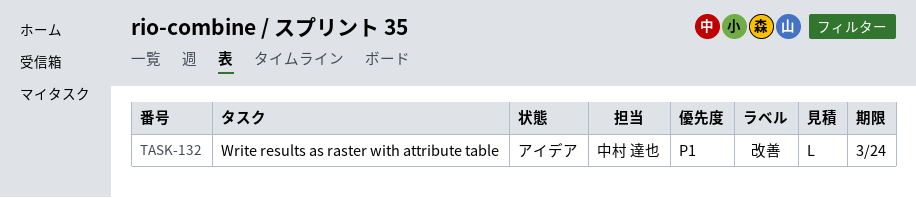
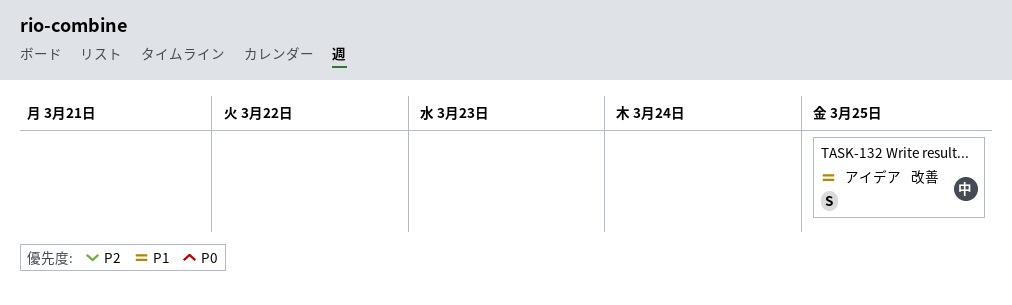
TASK-132, estimate: L -> S
TASK-132, due: Mar 24 -> Mar 25

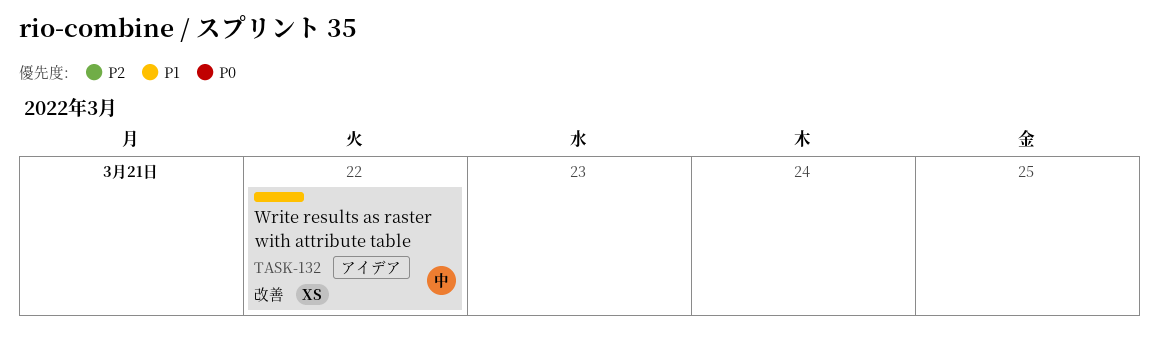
TASK-132, estimate: S -> XS
TASK-132, due: Mar 25 -> Mar 22

